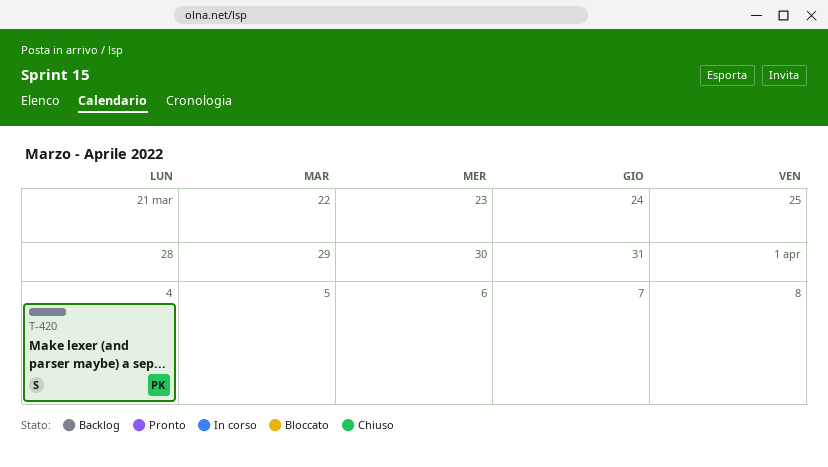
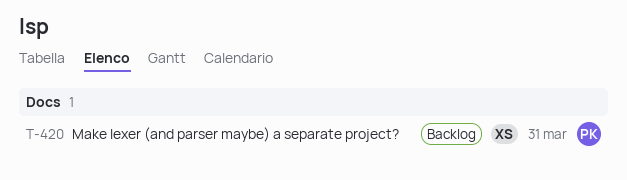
T-420, estimate: S -> XS
T-420, due: Apr 4 -> Mar 31

